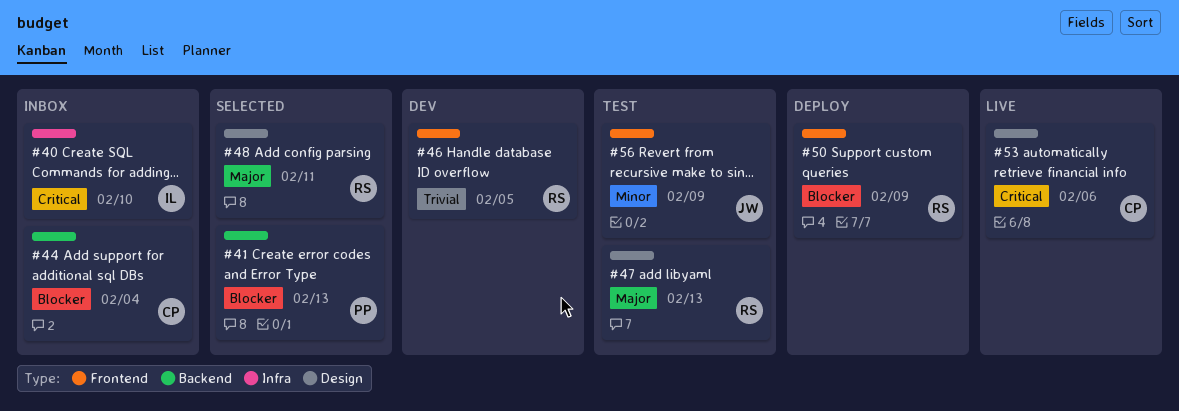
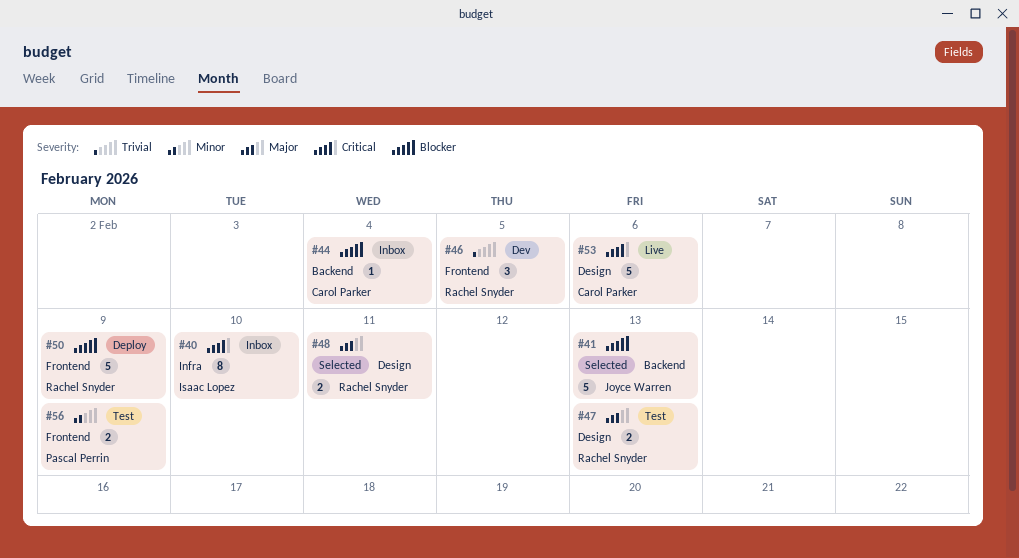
#41, owner: Pascal Perrin -> Joyce Warren
#56, owner: Joyce Warren -> Pascal Perrin

